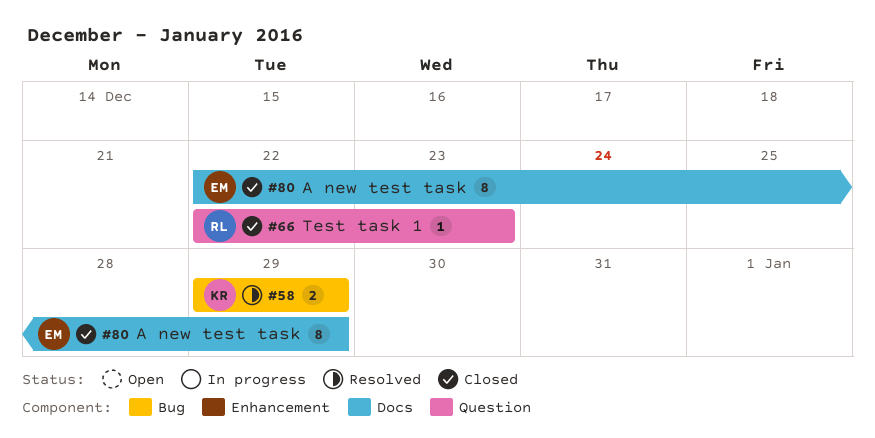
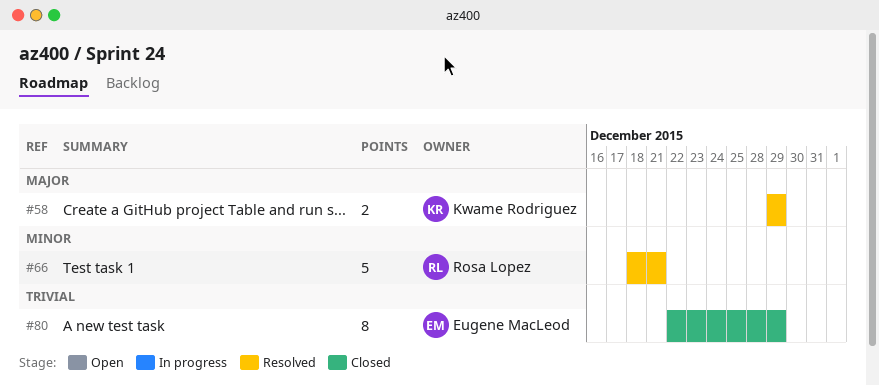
#66, status: Closed -> Resolved
#66, estimate: 1 -> 5
#66, start: Dec 22 -> Dec 18
#66, due: Dec 23 -> Dec 21

